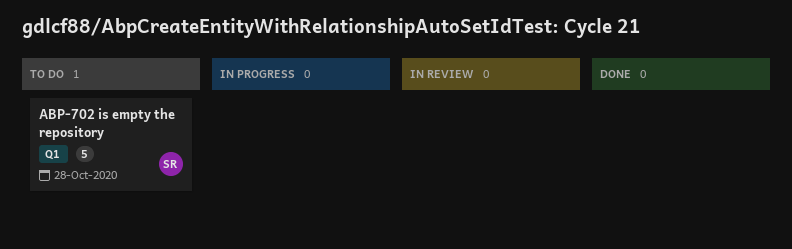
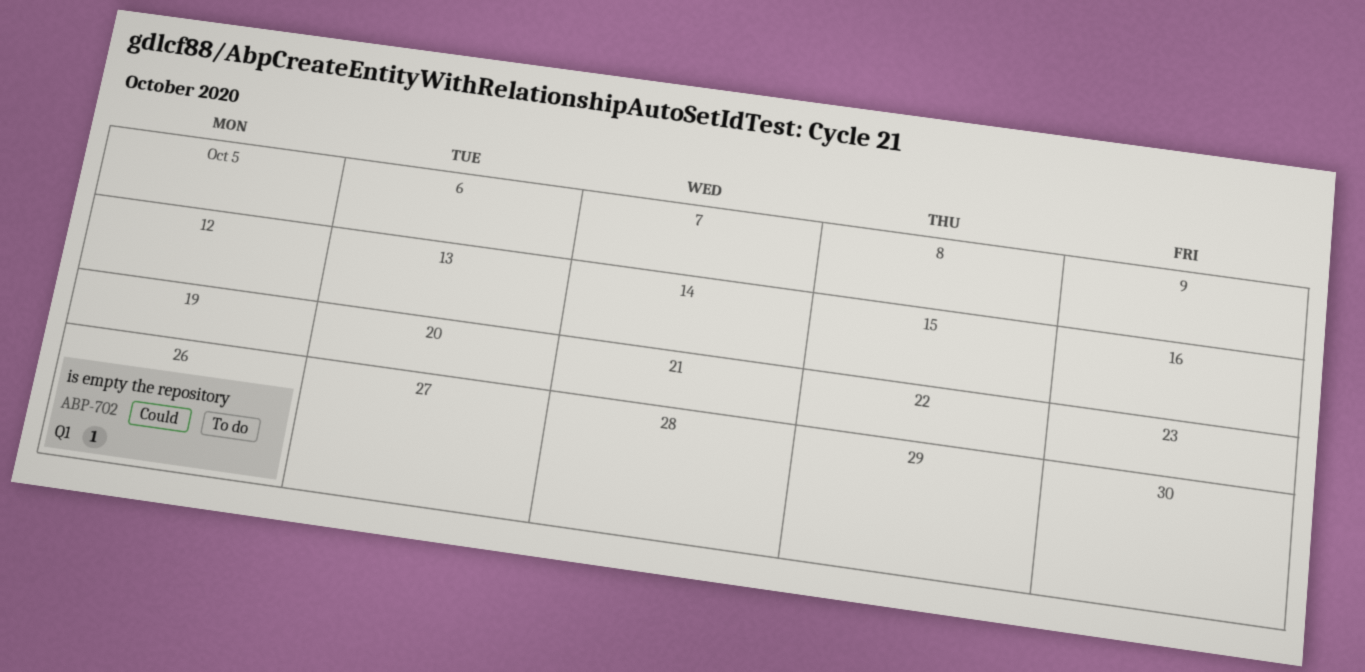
ABP-702, estimate: 5 -> 1
ABP-702, due: Oct 28 -> Oct 26

